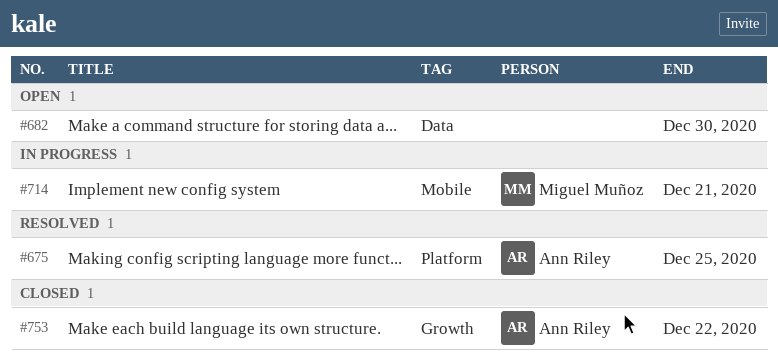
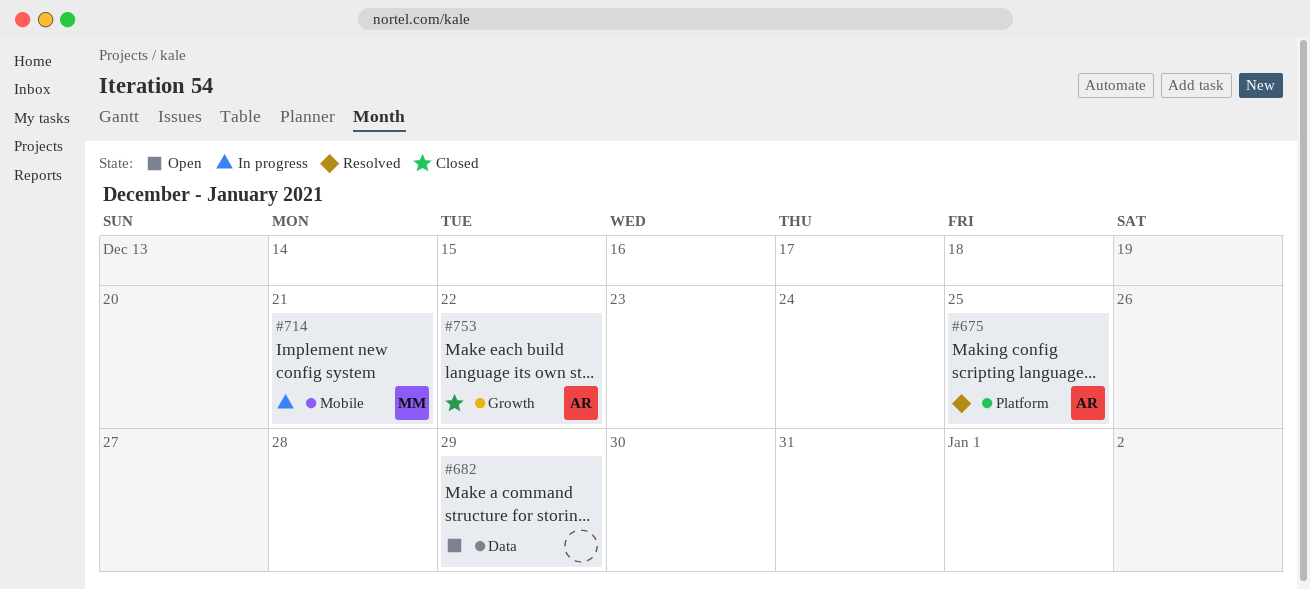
#682, due: Dec 30 -> Dec 29

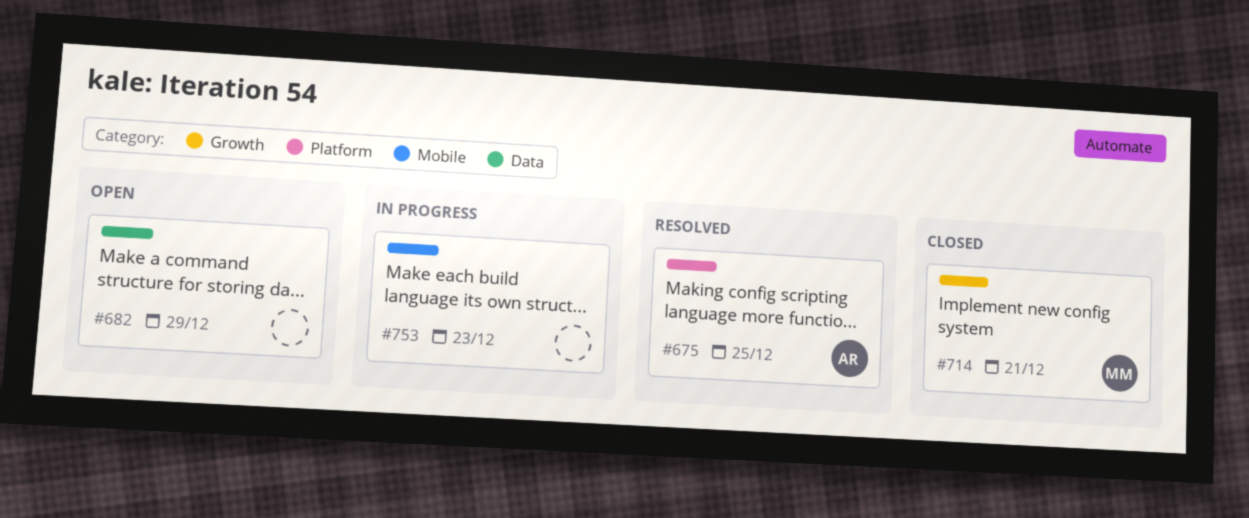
#714, status: In progress -> Closed
#714, label: Mobile -> Growth
#753, status: Closed -> In progress
#753, owner: AR -> none
#753, label: Growth -> Mobile
#753, due: Dec 22 -> Dec 23

